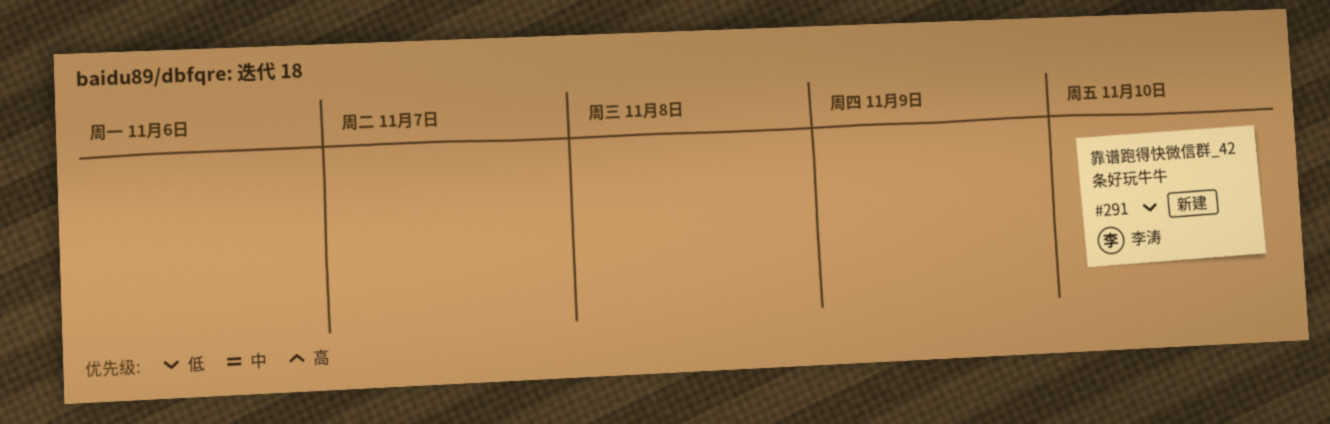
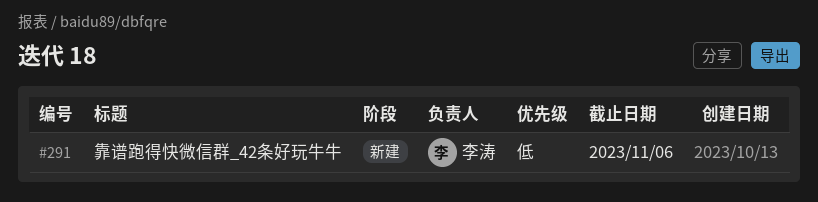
#291, due: Nov 10 -> Nov 6

